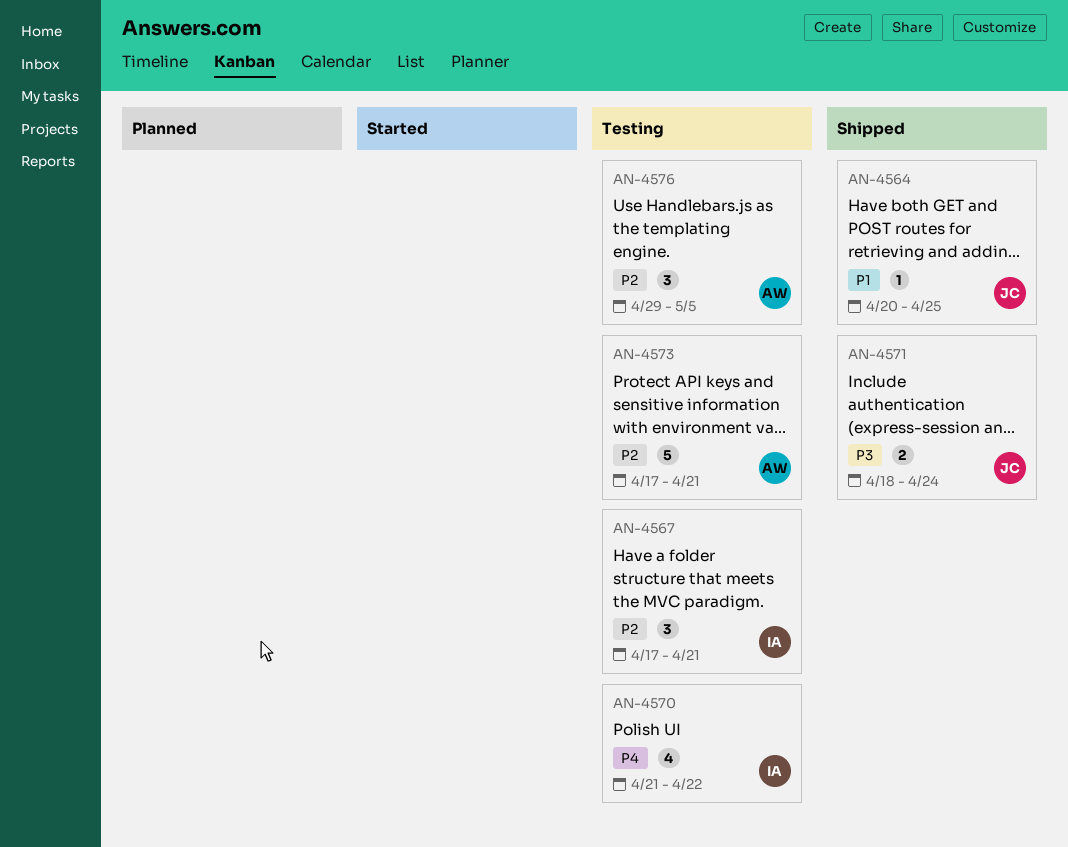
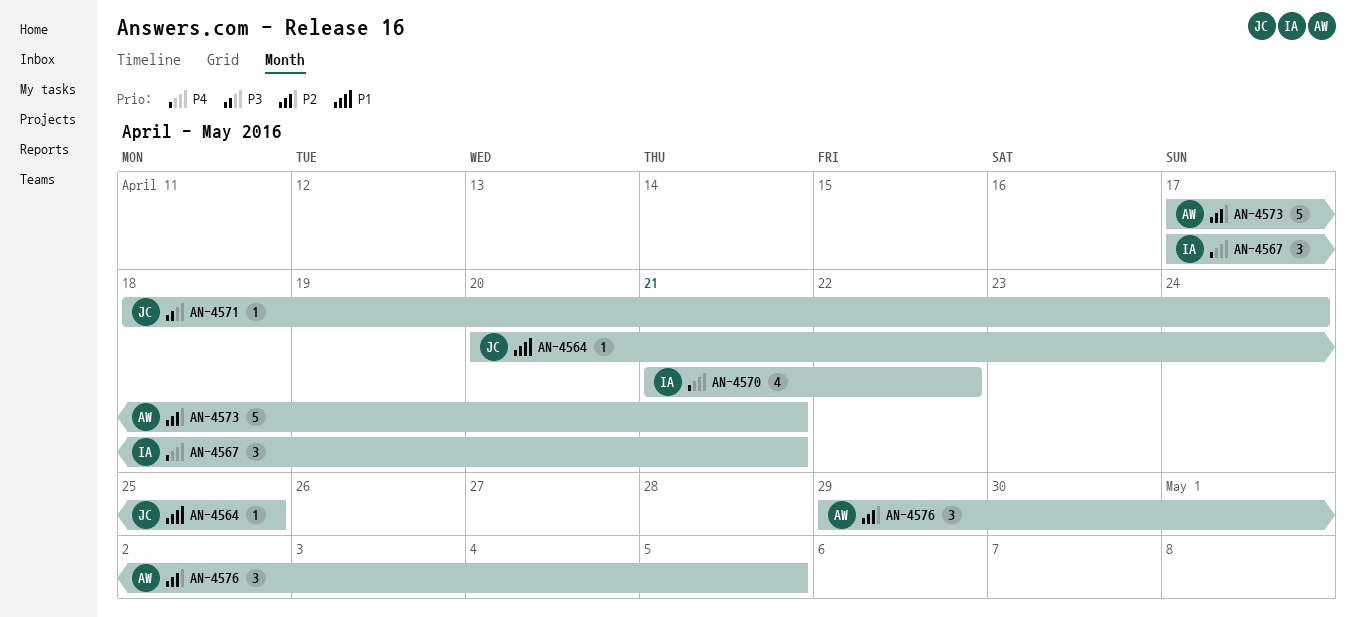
AN-4567, priority: P2 -> P4
AN-4571, estimate: 2 -> 1

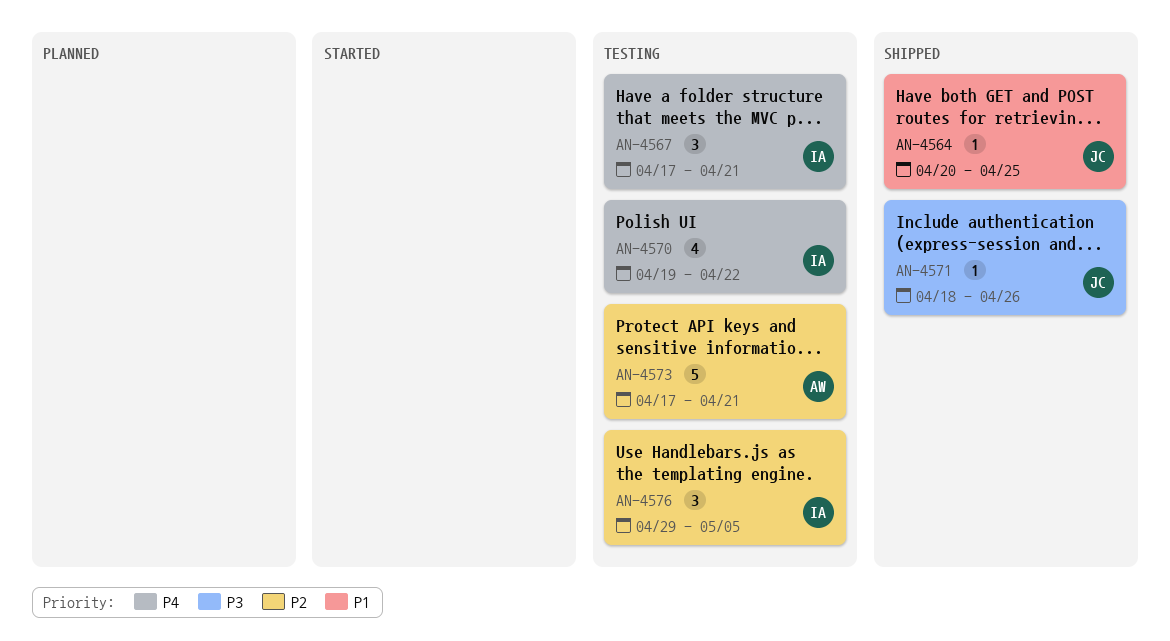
AN-4570, start: Apr 21 -> Apr 19
AN-4571, due: Apr 24 -> Apr 26
AN-4576, owner: AW -> IA

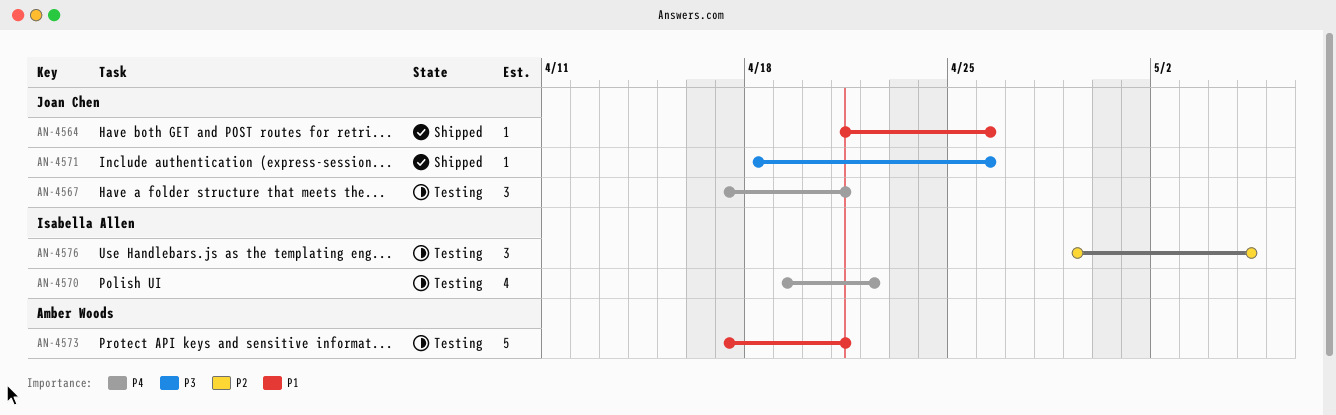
AN-4564, start: Apr 20 -> Apr 21
AN-4564, due: Apr 25 -> Apr 26
AN-4567, owner: Isabella Allen -> Joan Chen
AN-4573, priority: P2 -> P1

